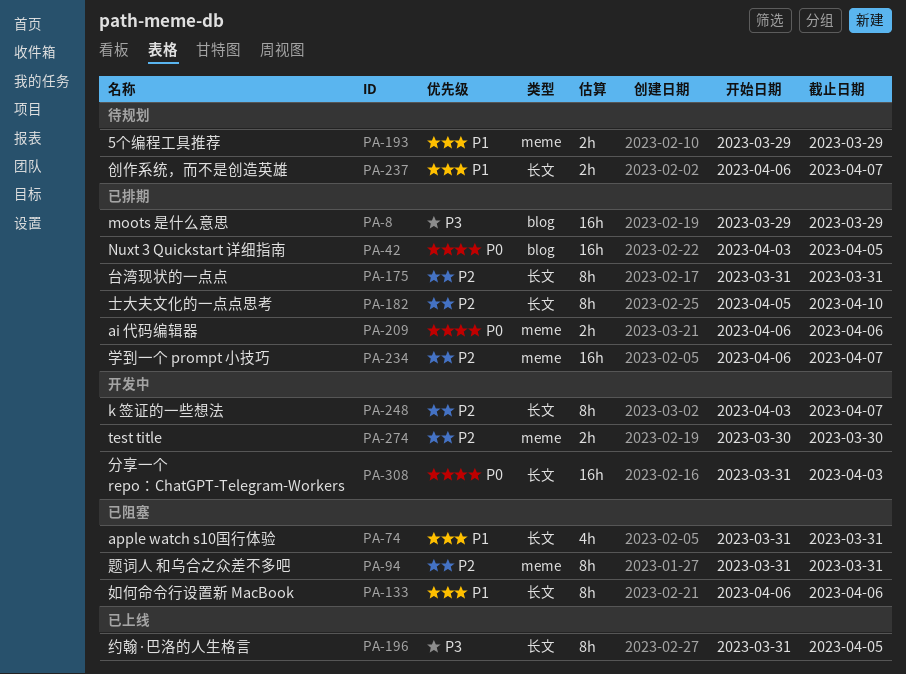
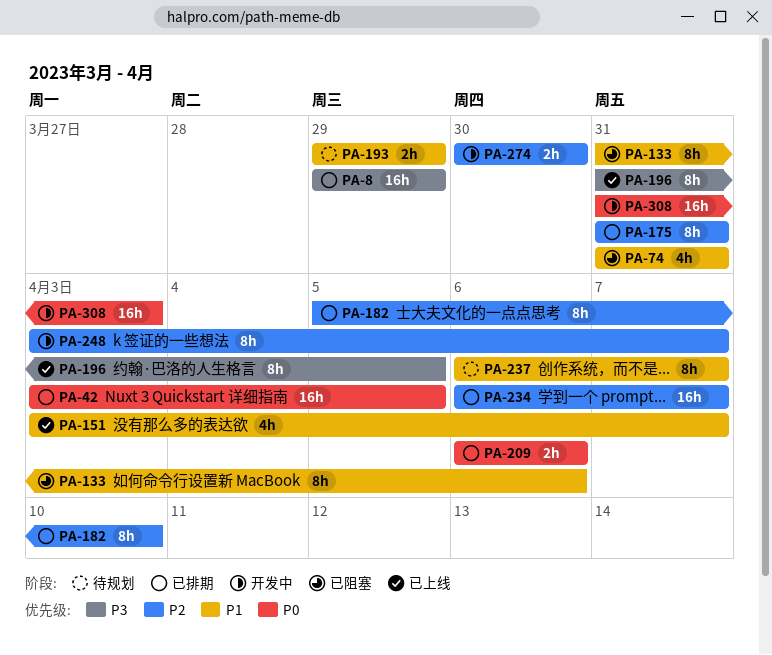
PA-94: present -> none
PA-133, start: Apr 6 -> Mar 31
PA-151: none -> present
PA-237, estimate: 2h -> 8h

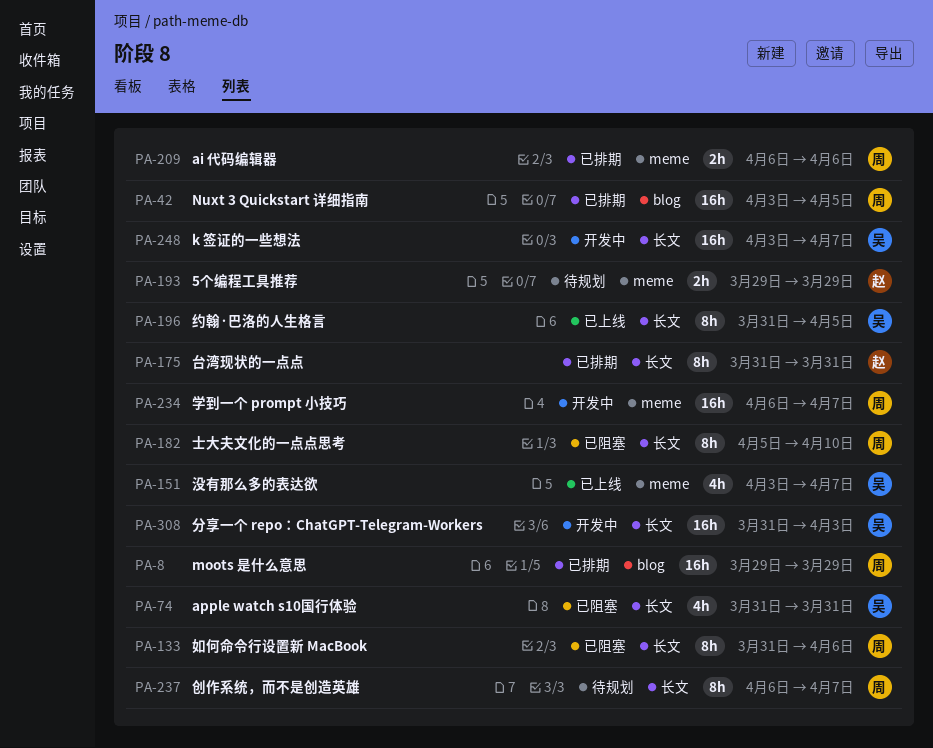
PA-182, status: 已排期 -> 已阻塞
PA-234, status: 已排期 -> 开发中
PA-248, estimate: 8h -> 16h
PA-274: present -> none

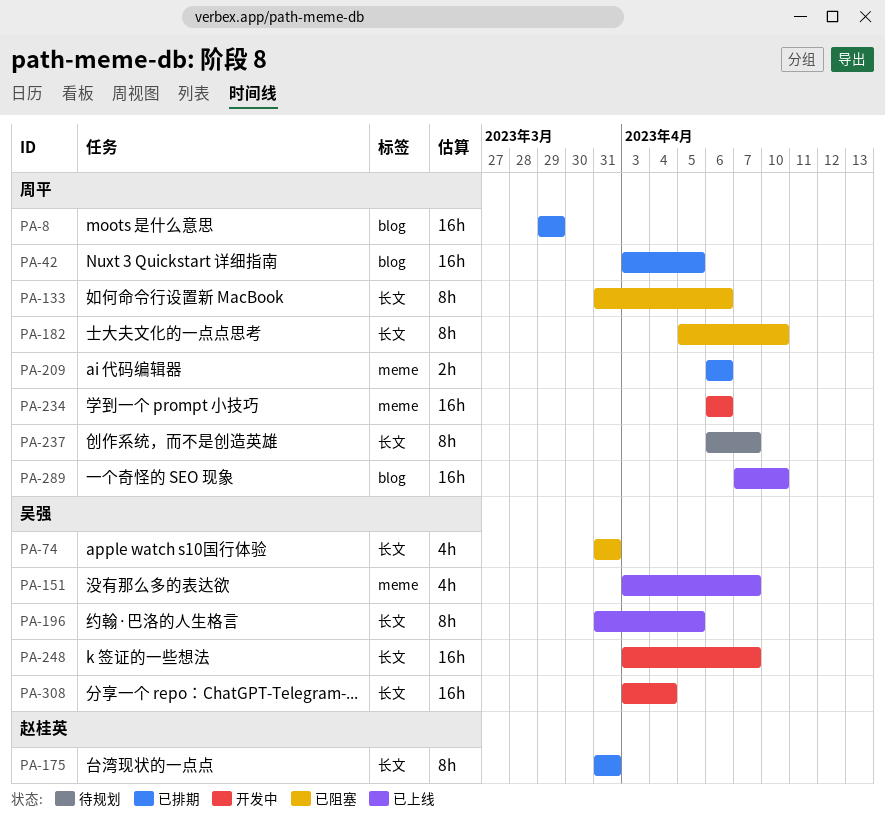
PA-193: present -> none
PA-234, due: Apr 7 -> Apr 6
PA-289: none -> present
PA-308, start: Mar 31 -> Apr 3
PA-308, due: Apr 3 -> Apr 4

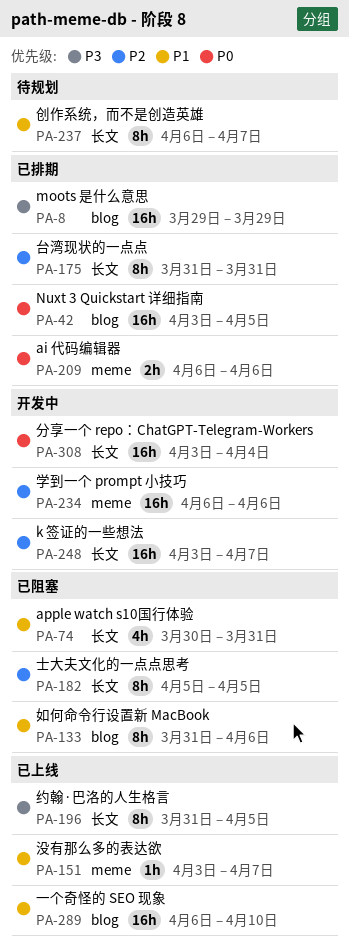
PA-74, start: Mar 31 -> Mar 30
PA-133, label: 长文 -> blog
PA-151, estimate: 4h -> 1h
PA-182, due: Apr 10 -> Apr 5
PA-289, start: Apr 7 -> Apr 6

